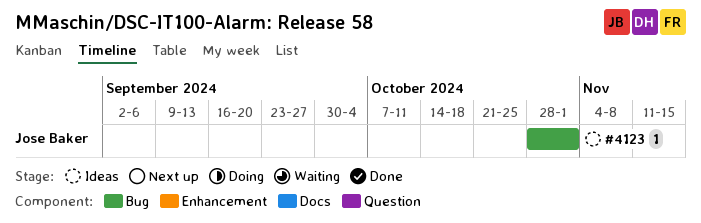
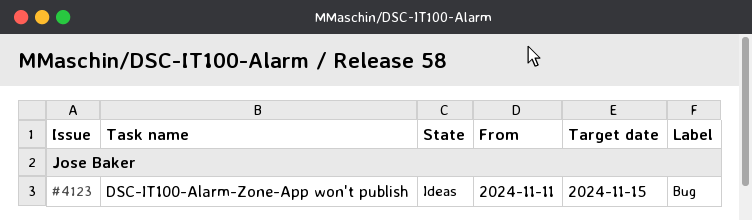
#4123, start: Oct 28 -> Nov 11
#4123, due: Nov 1 -> Nov 15

